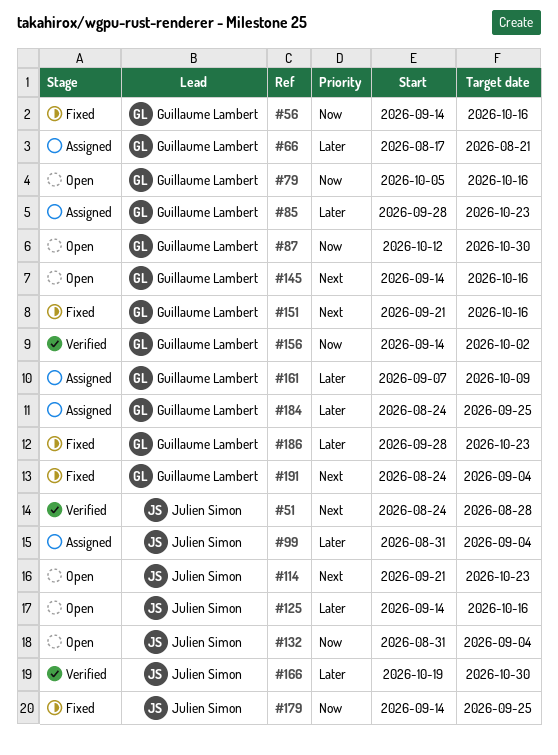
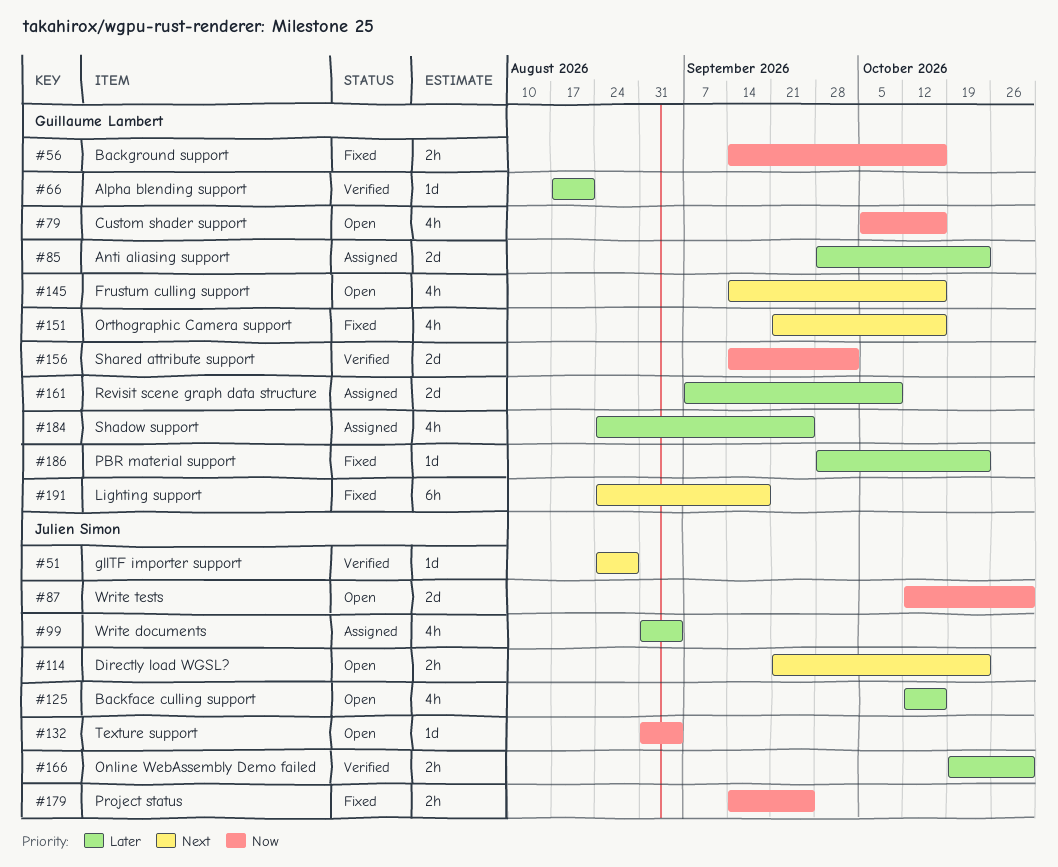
#66, status: Assigned -> Verified
#87, owner: Guillaume Lambert -> Julien Simon
#125, start: Sep 14 -> Oct 12
#191, due: Sep 4 -> Sep 18

